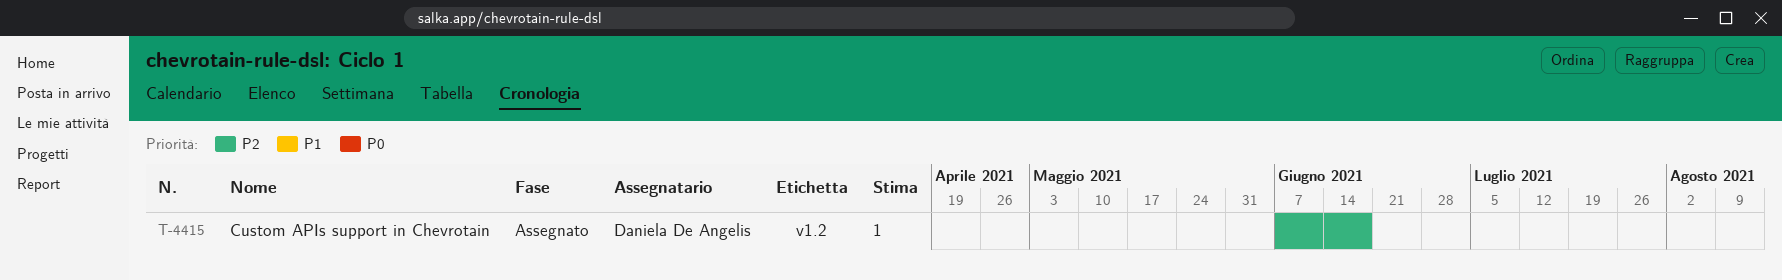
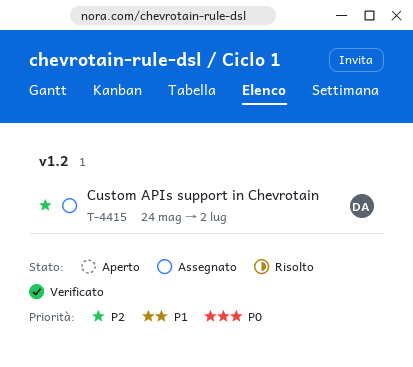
T-4415, start: Jun 7 -> May 24
T-4415, due: Jun 18 -> Jul 2

